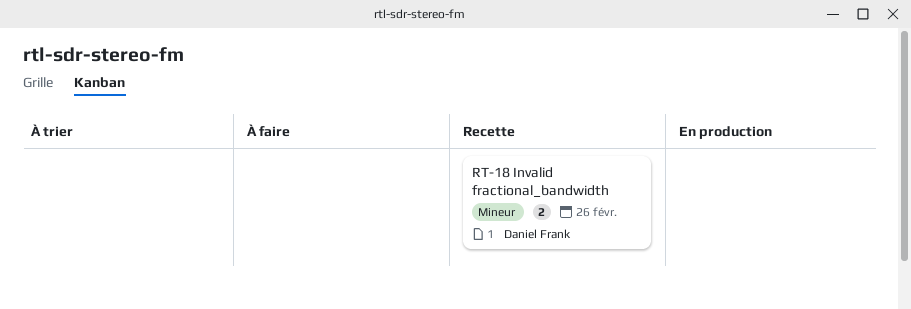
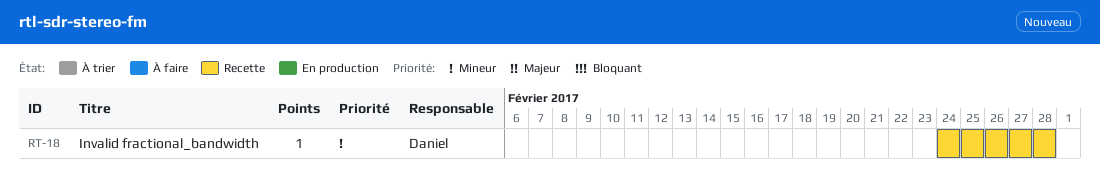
RT-18, estimate: 2 -> 1
RT-18, due: Feb 26 -> Feb 28

